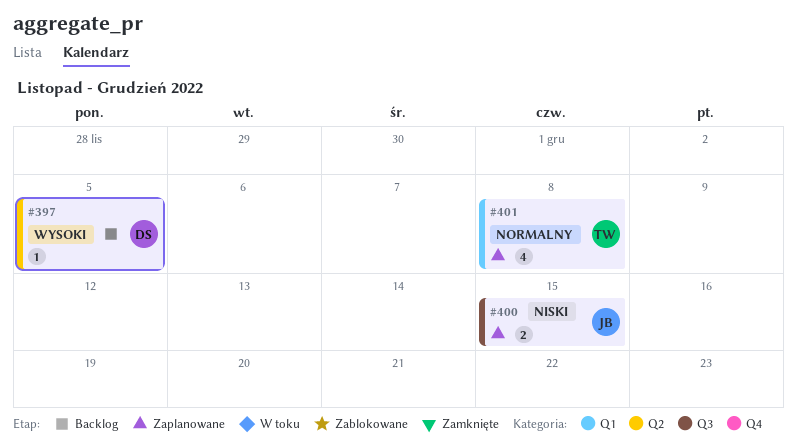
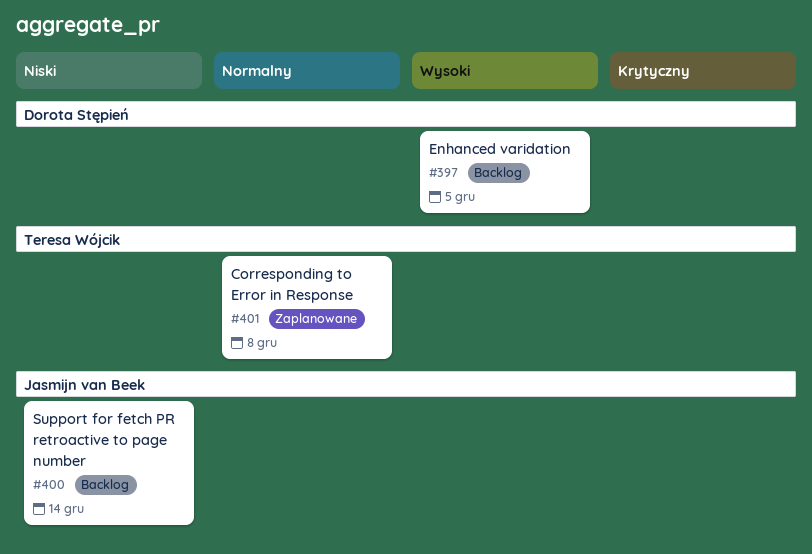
#400, status: Zaplanowane -> Backlog
#400, due: Dec 15 -> Dec 14

